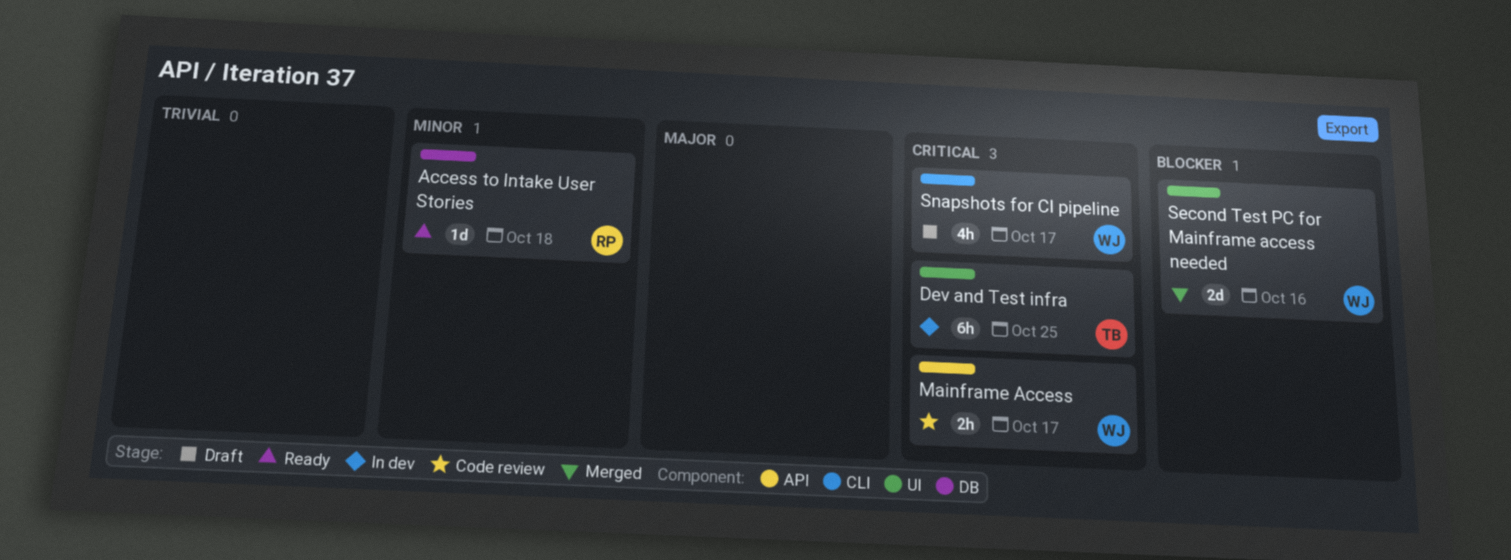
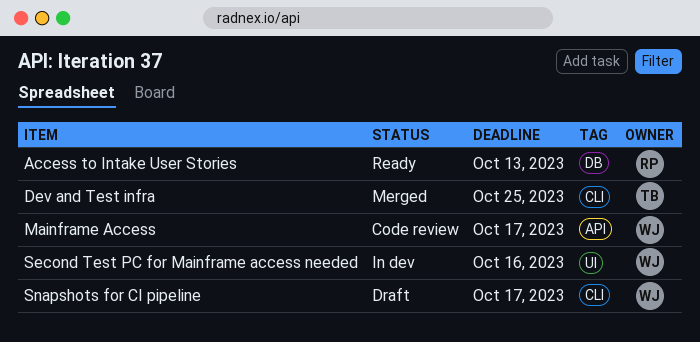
Access to Intake User Stories, due: Oct 18 -> Oct 13
Dev and Test infra, status: In dev -> Merged
Dev and Test infra, label: UI -> CLI
Second Test PC for Mainframe access needed, status: Merged -> In dev

